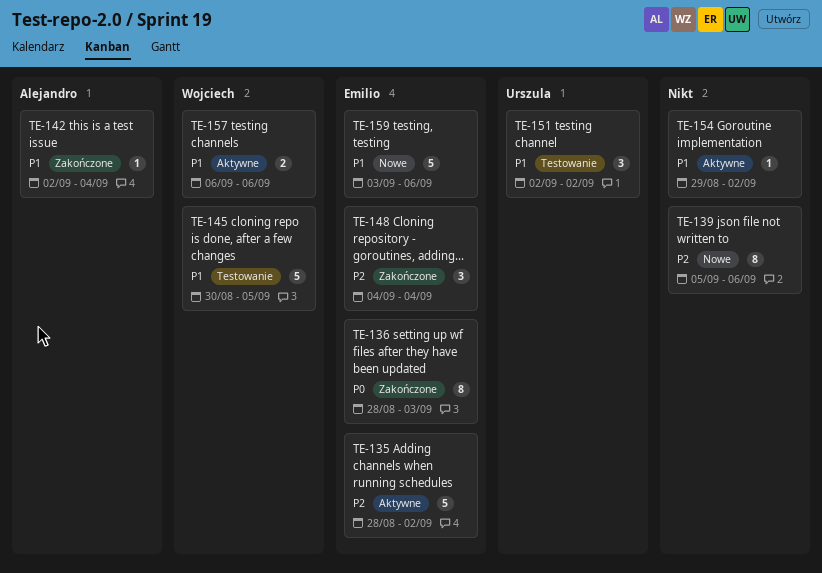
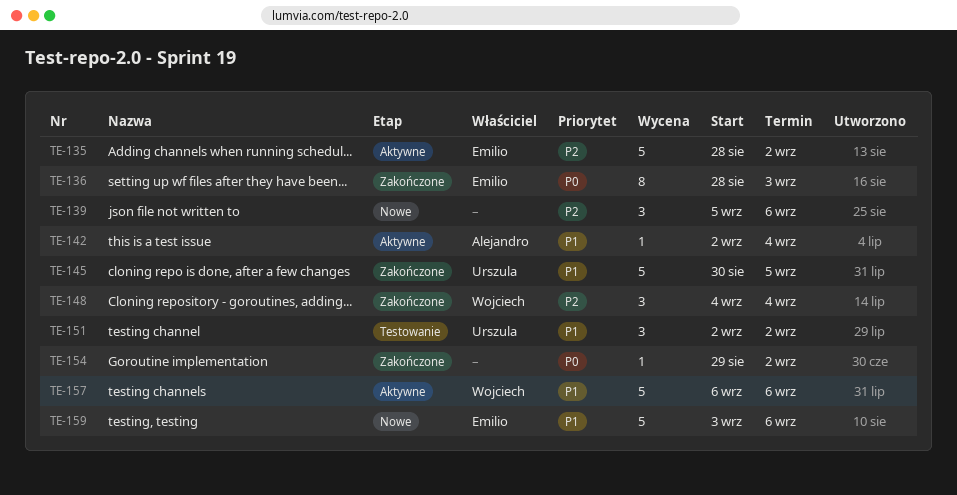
TE-139, estimate: 8 -> 3
TE-142, status: Zakończone -> Aktywne
TE-145, status: Testowanie -> Zakończone
TE-145, owner: Wojciech -> Urszula
TE-148, owner: Emilio -> Wojciech
TE-154, status: Aktywne -> Zakończone
TE-154, priority: P1 -> P0
TE-157, estimate: 2 -> 5

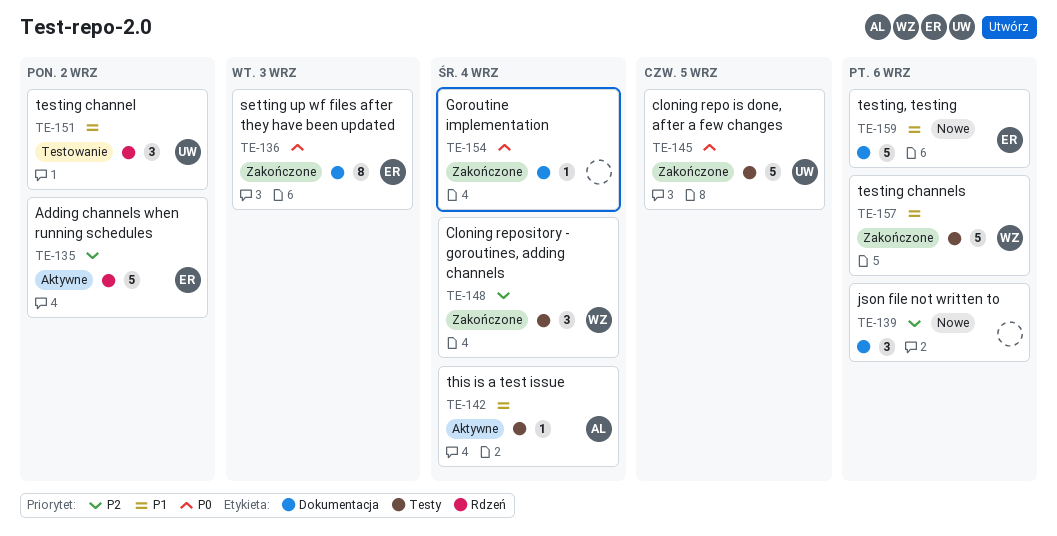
TE-145, priority: P1 -> P0
TE-154, due: Sep 2 -> Sep 4
TE-157, status: Aktywne -> Zakończone

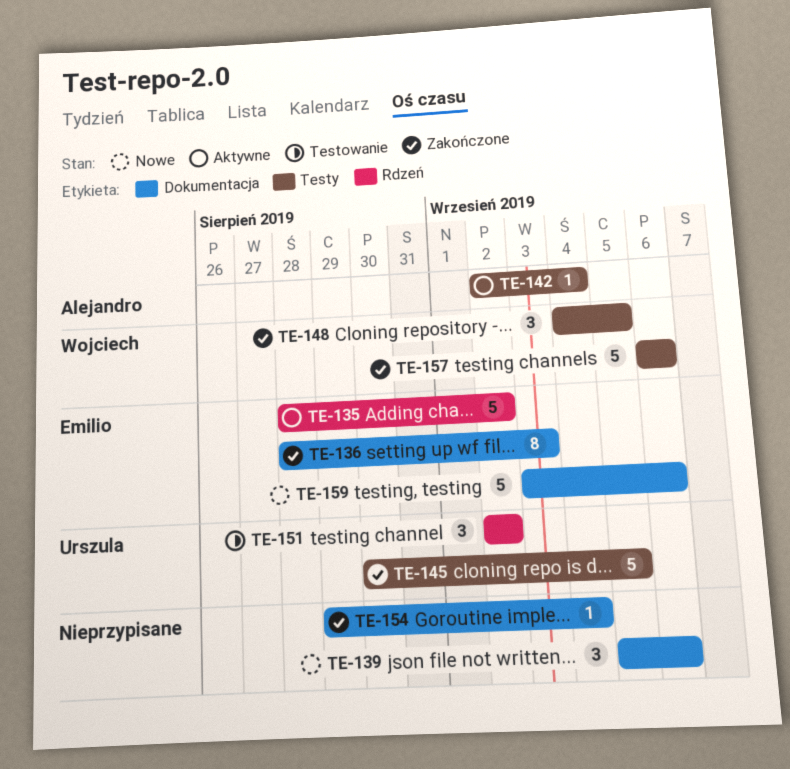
TE-148, due: Sep 4 -> Sep 5

